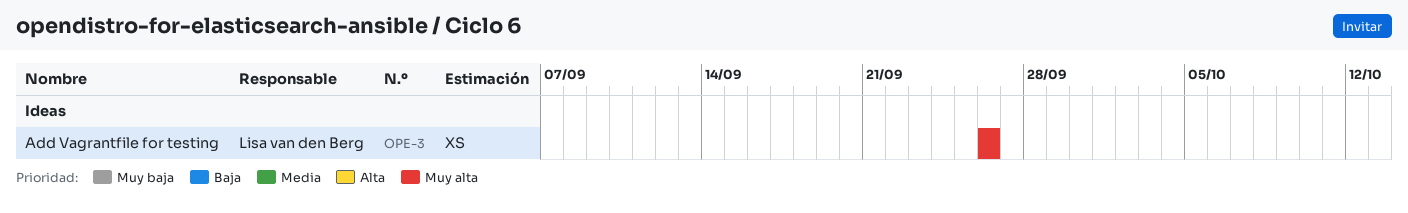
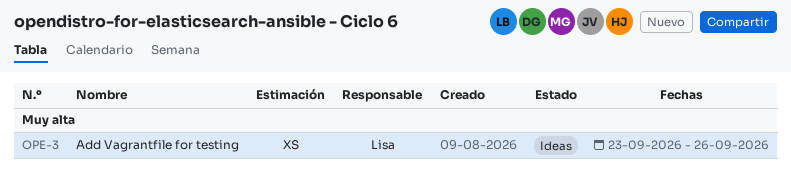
OPE-3, start: Sep 26 -> Sep 23

